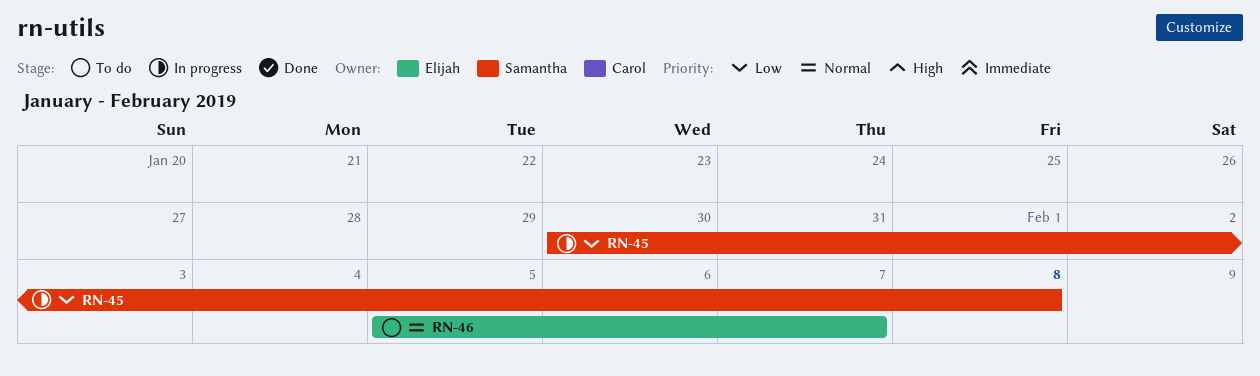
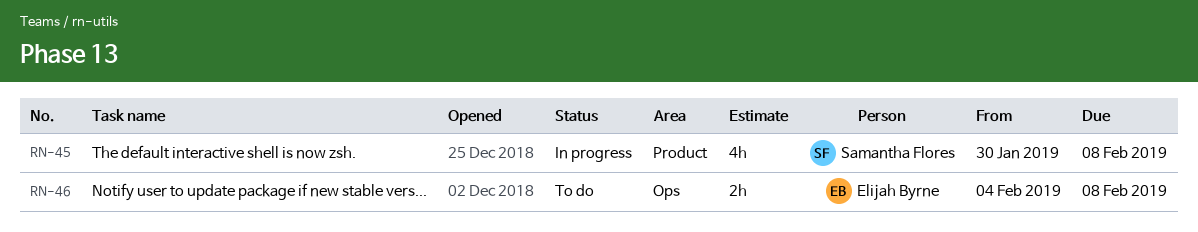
RN-46, start: Feb 5 -> Feb 4
RN-46, due: Feb 7 -> Feb 8

